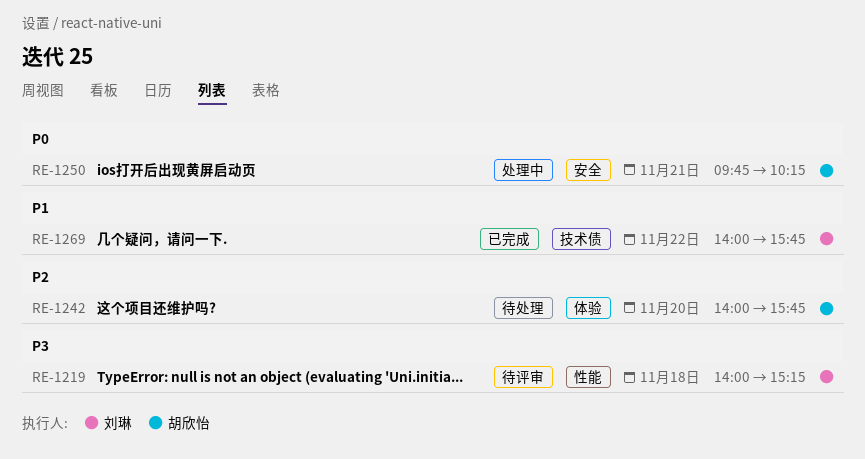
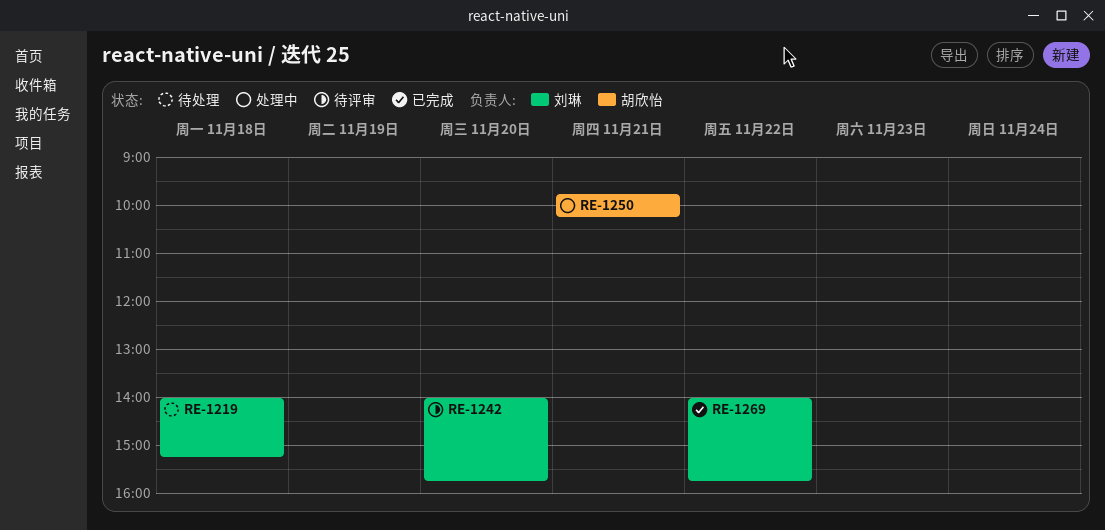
RE-1219, status: 待评审 -> 待处理
RE-1242, status: 待处理 -> 待评审
RE-1242, owner: 胡欣怡 -> 刘琳

